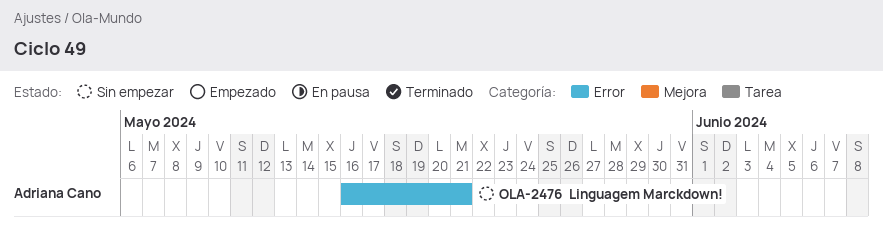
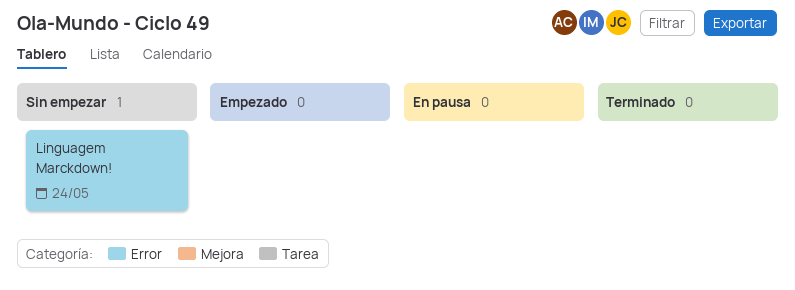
Linguagem Marckdown!, due: May 21 -> May 24

